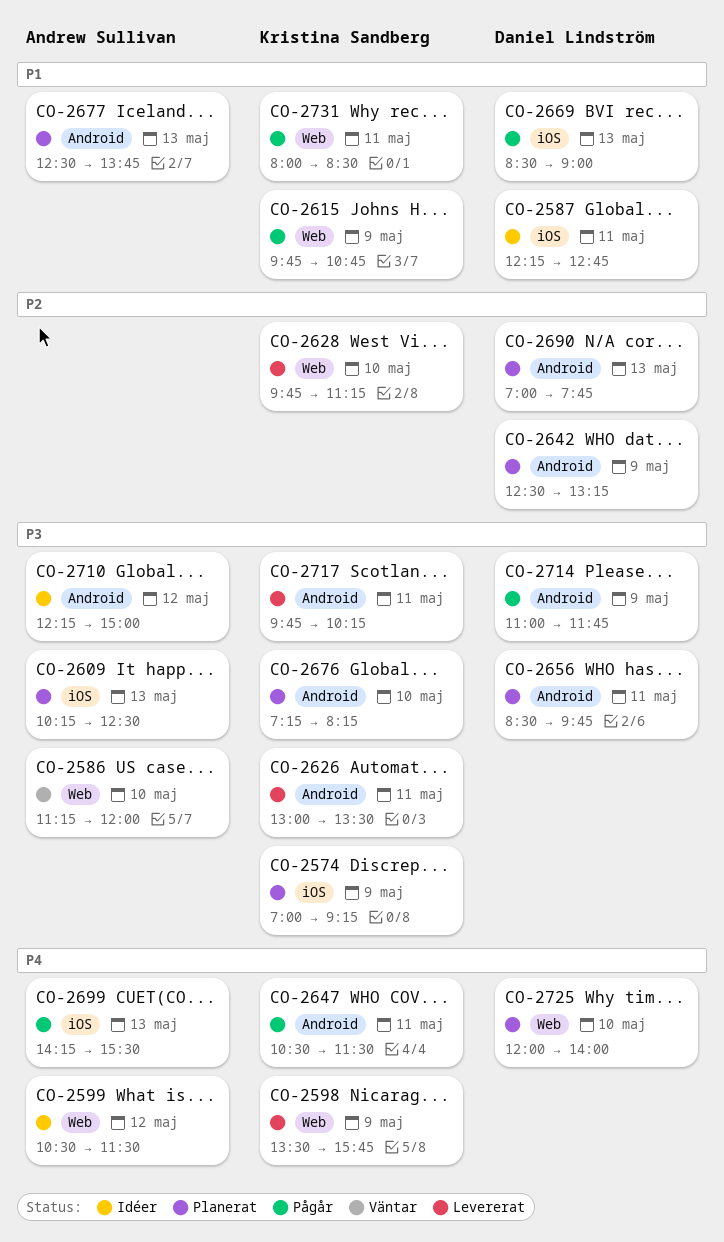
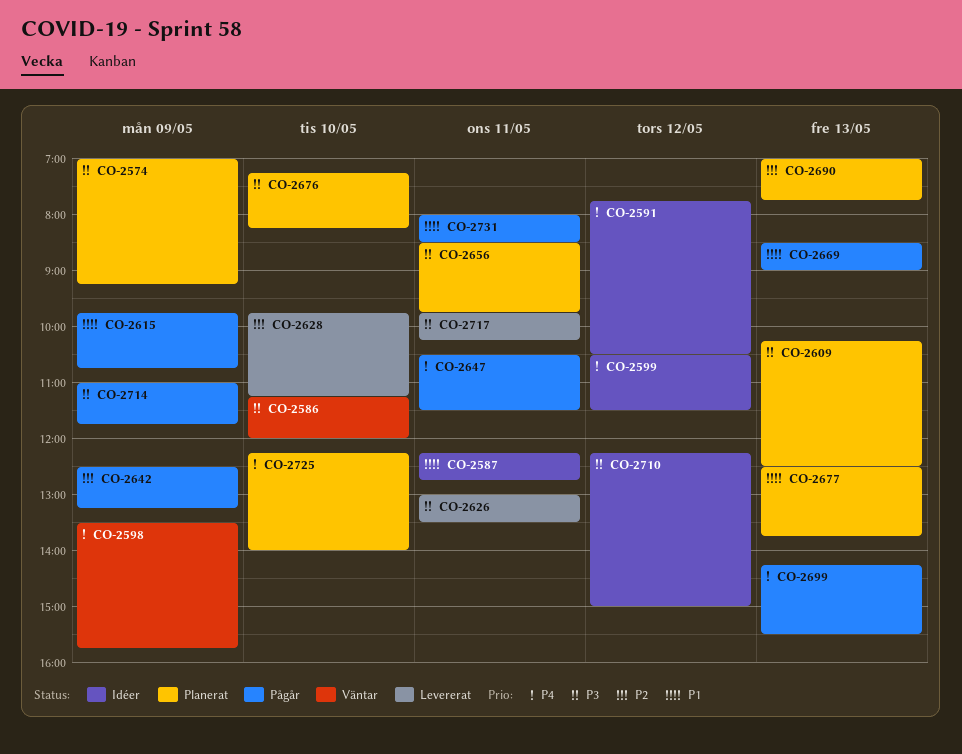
CO-2591: none -> present
CO-2598, status: Levererat -> Väntar
CO-2642, status: Planerat -> Pågår
CO-2725, begins: 12:00 -> 12:15

